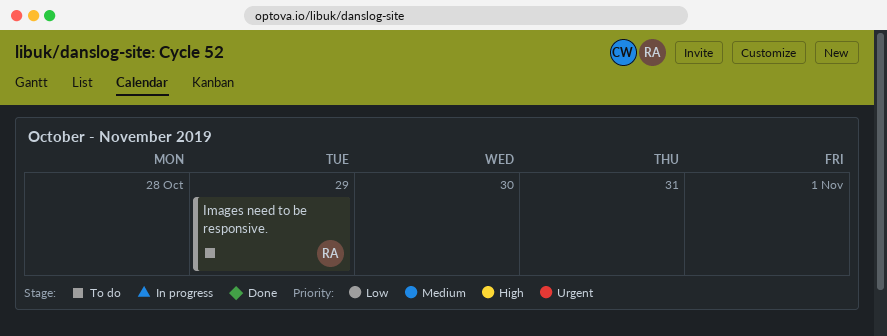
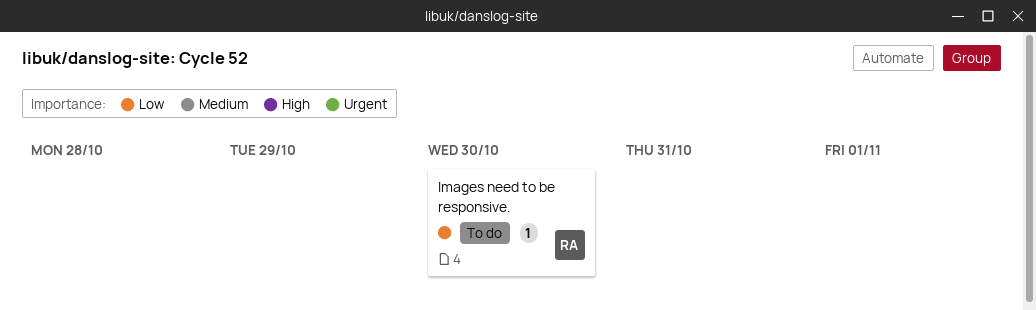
Images need to be responsive., due: Oct 29 -> Oct 30

